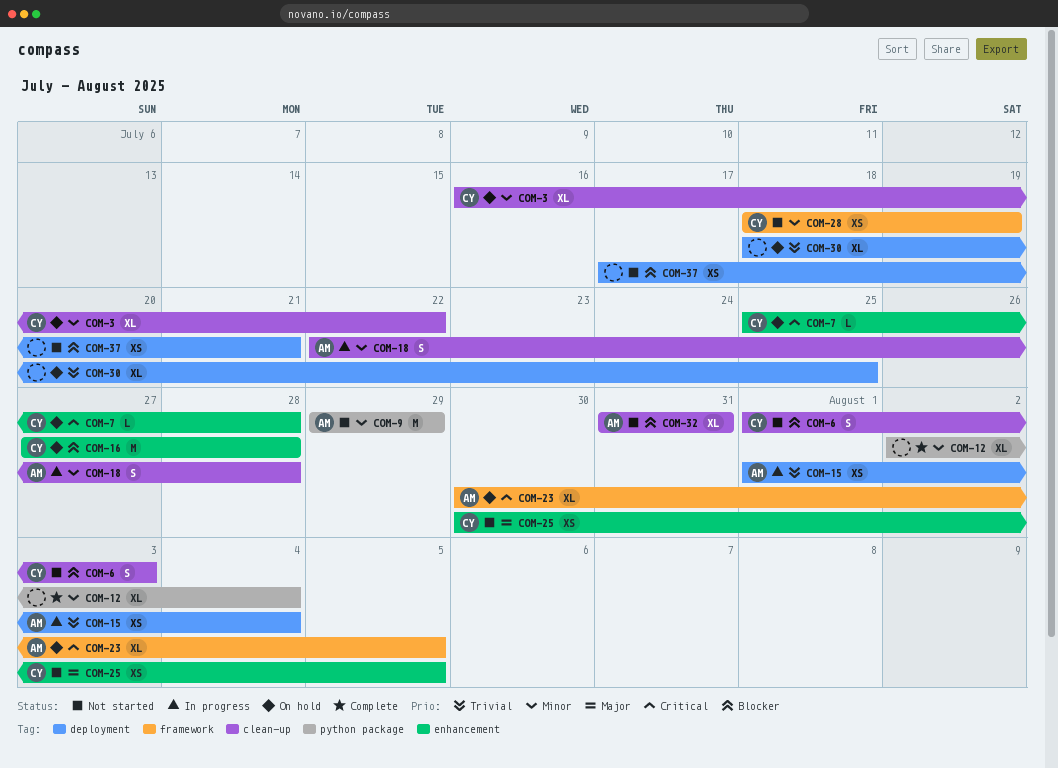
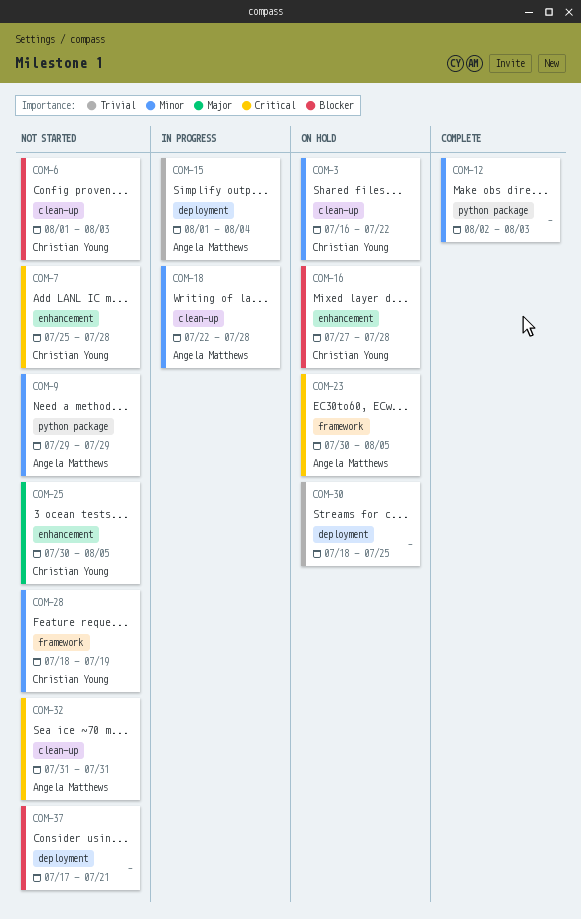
COM-7, status: On hold -> Not started
COM-12, due: Aug 4 -> Aug 3
COM-32, priority: Blocker -> Critical

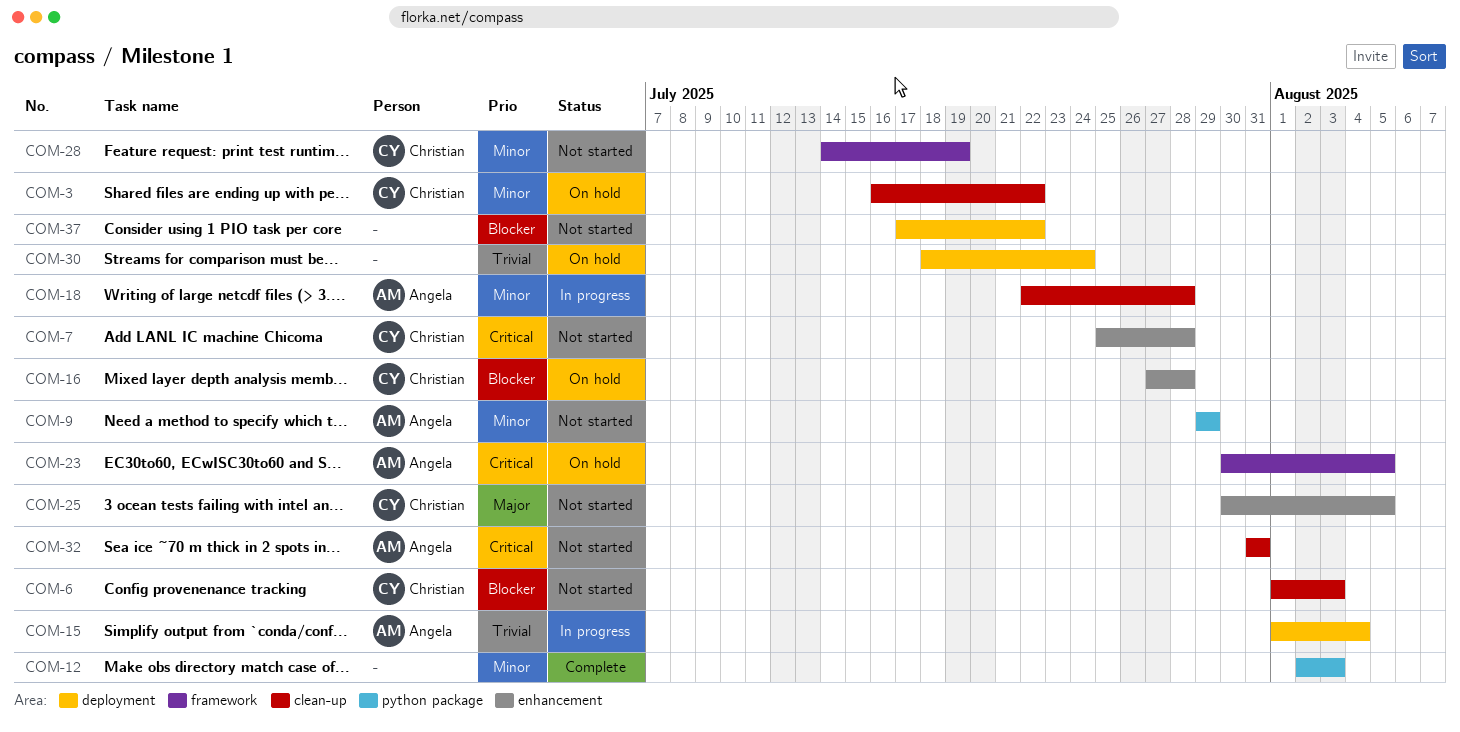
COM-28, start: Jul 18 -> Jul 14
COM-30, due: Jul 25 -> Jul 24
COM-37, due: Jul 21 -> Jul 22

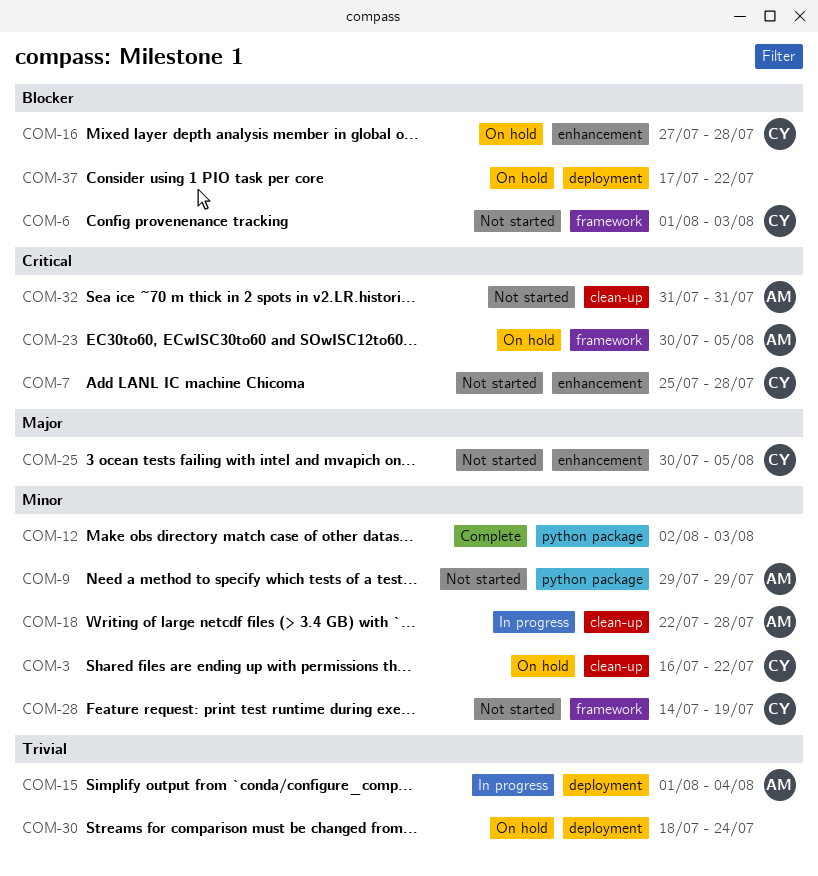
COM-6, label: clean-up -> framework
COM-37, status: Not started -> On hold

